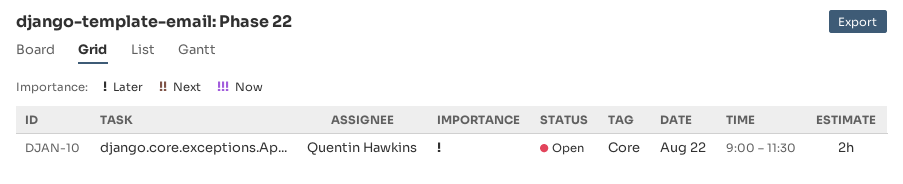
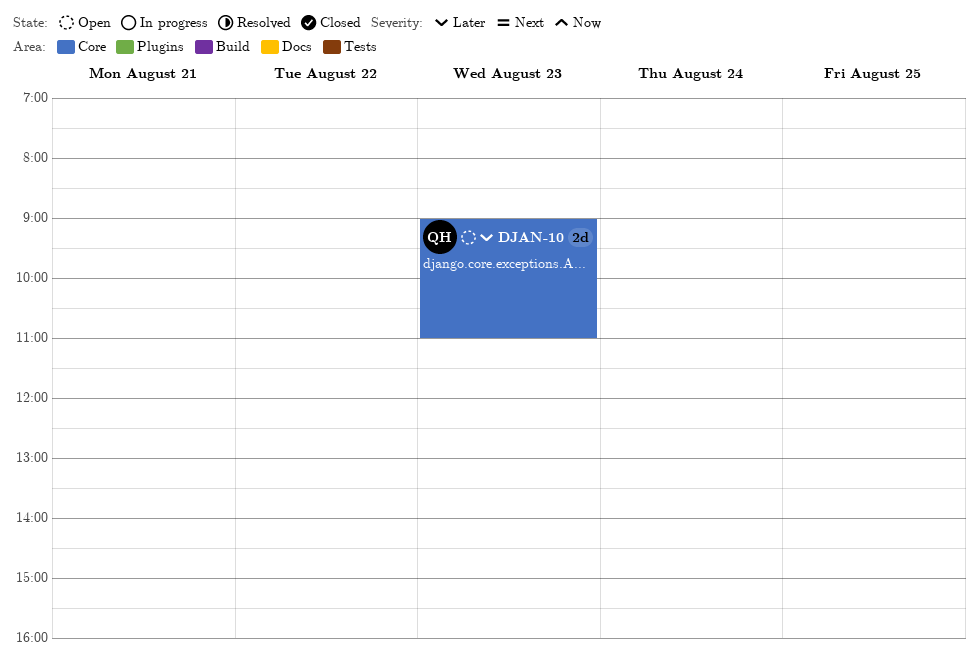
DJAN-10, estimate: 2h -> 2d
DJAN-10, day: Aug 22 -> Aug 23
DJAN-10, ends: 11:30 -> 11:00

